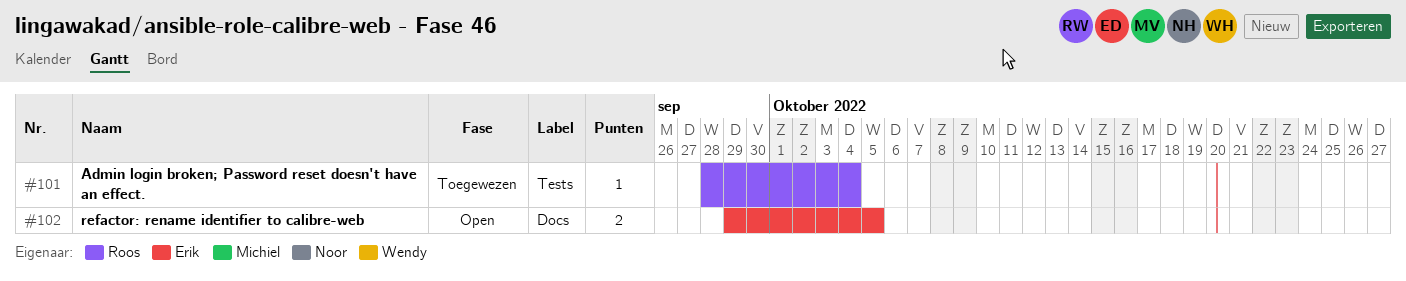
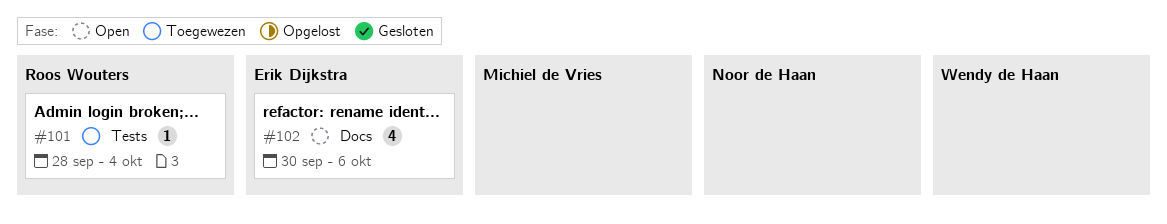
#102, estimate: 2 -> 4
#102, start: Sep 29 -> Sep 30
#102, due: Oct 5 -> Oct 6

